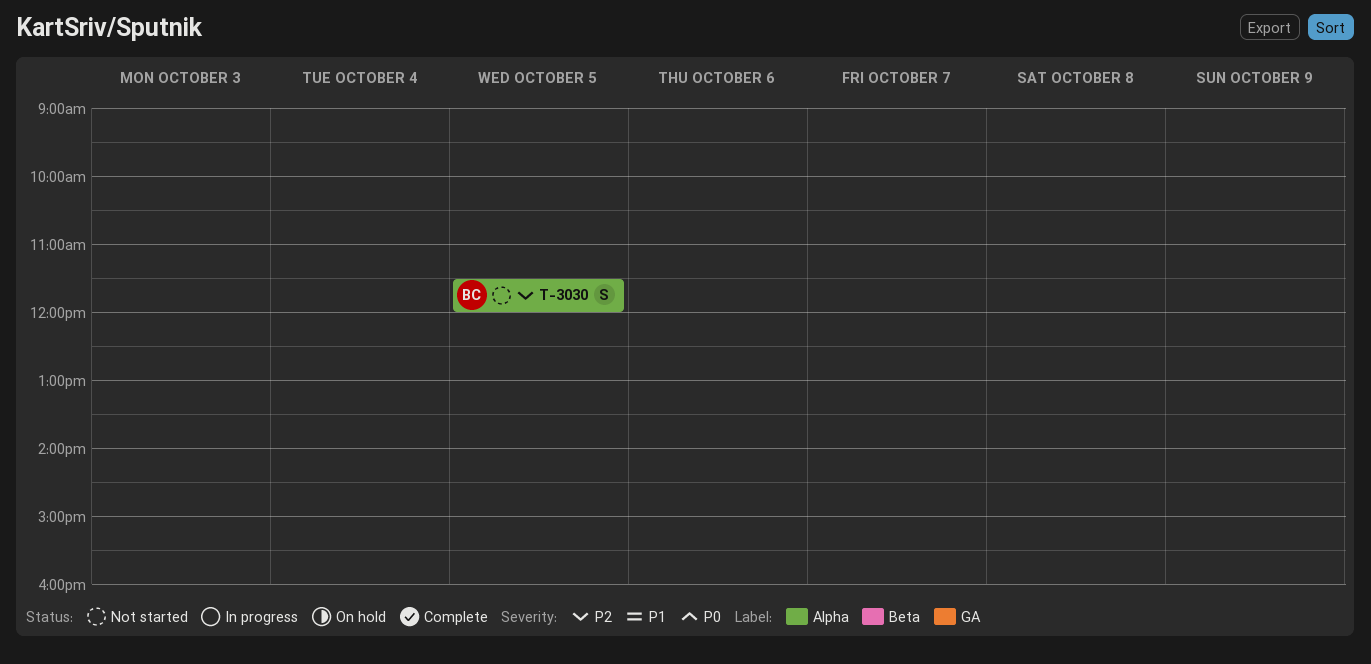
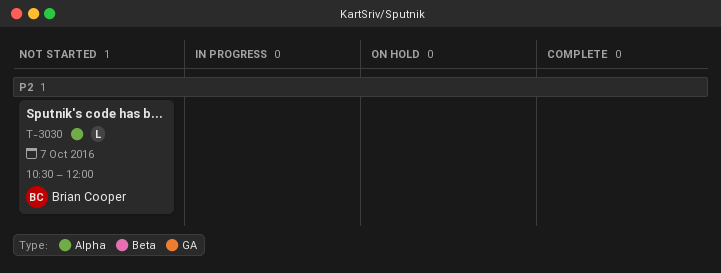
T-3030, estimate: S -> L
T-3030, day: Oct 5 -> Oct 7
T-3030, begins: 11:30 -> 10:30

